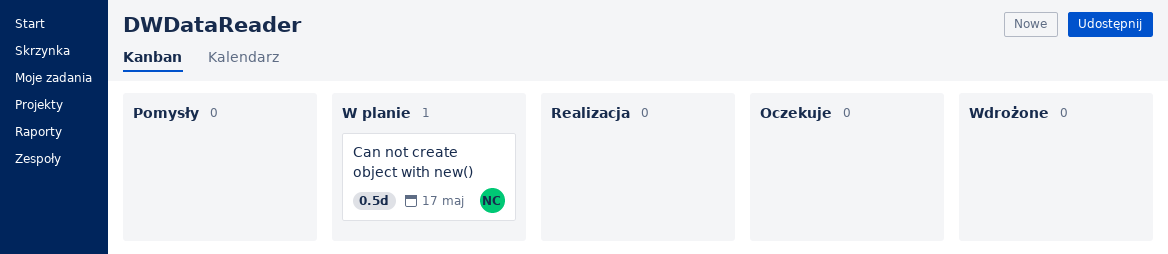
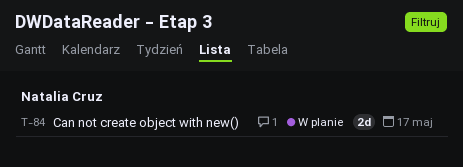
Can not create object with new(), estimate: 0.5d -> 2d

